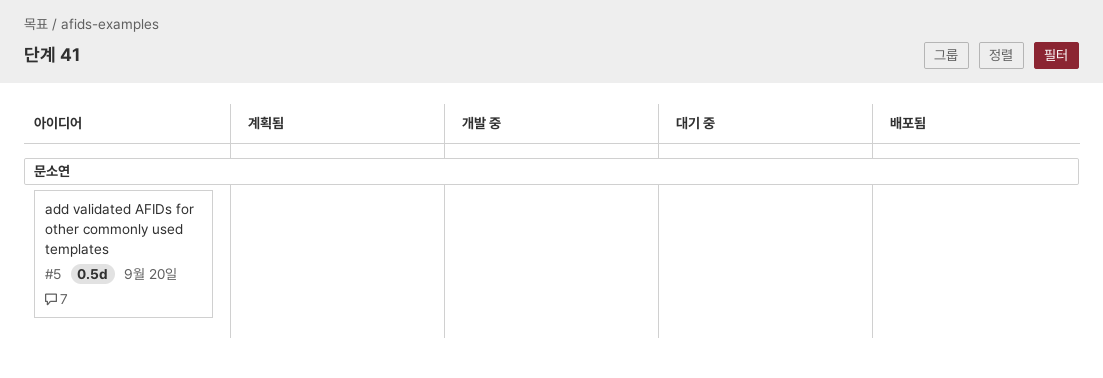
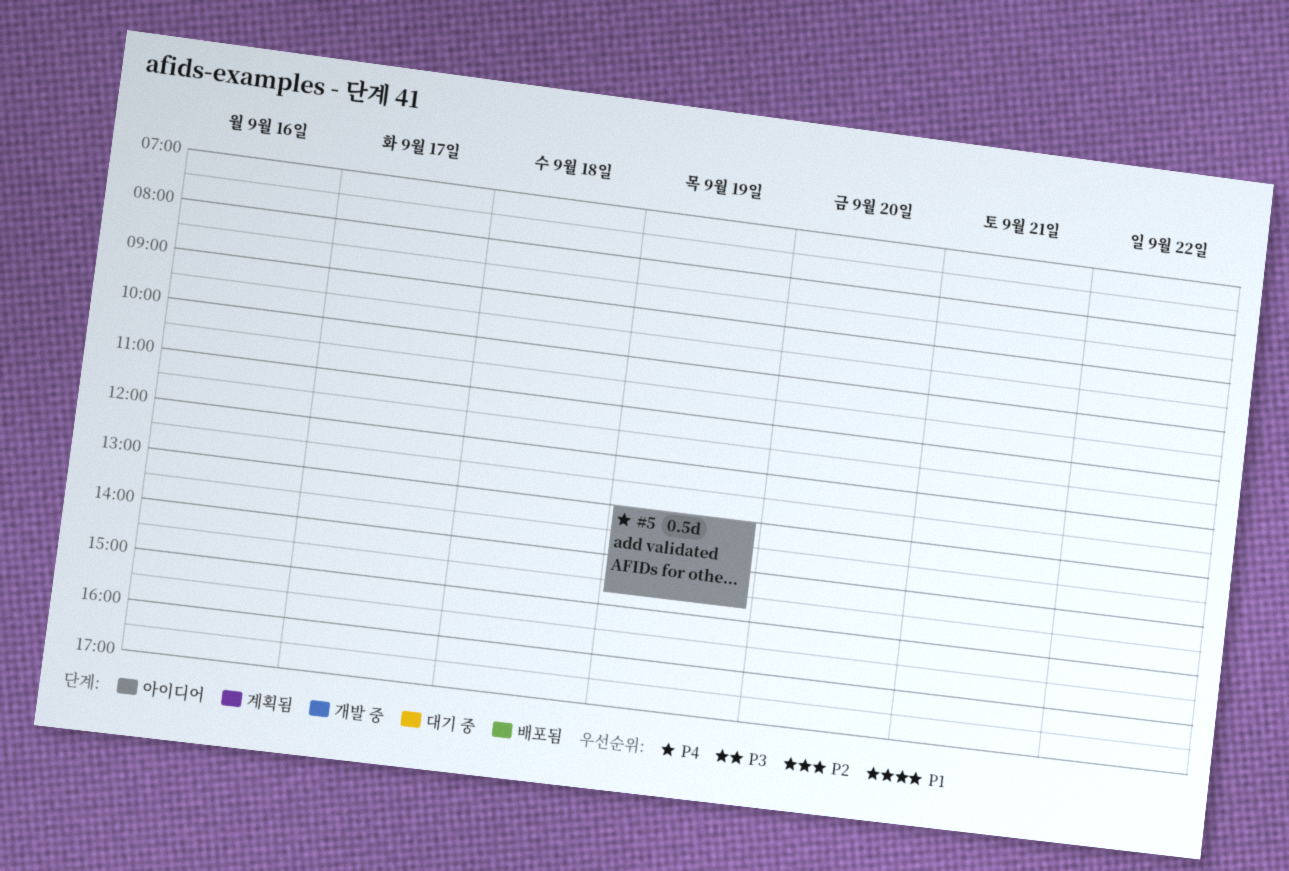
#5, day: Sep 20 -> Sep 19

